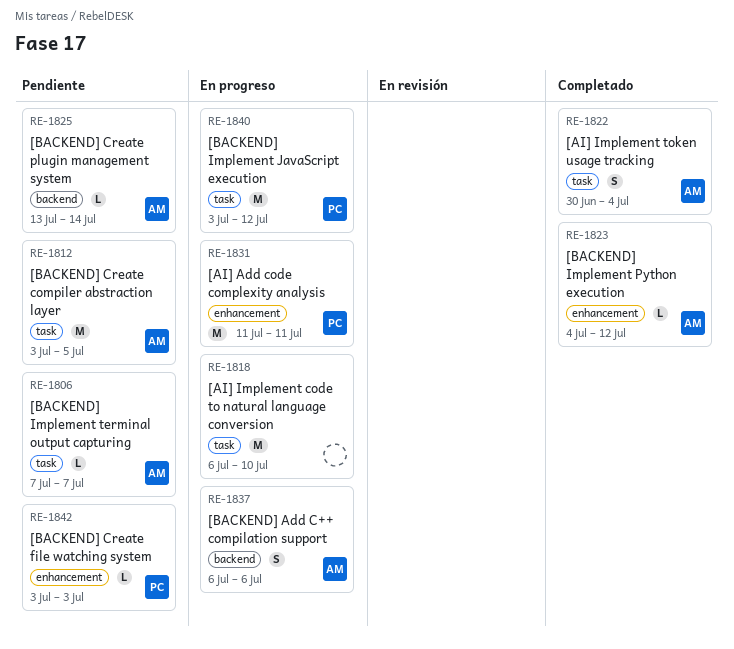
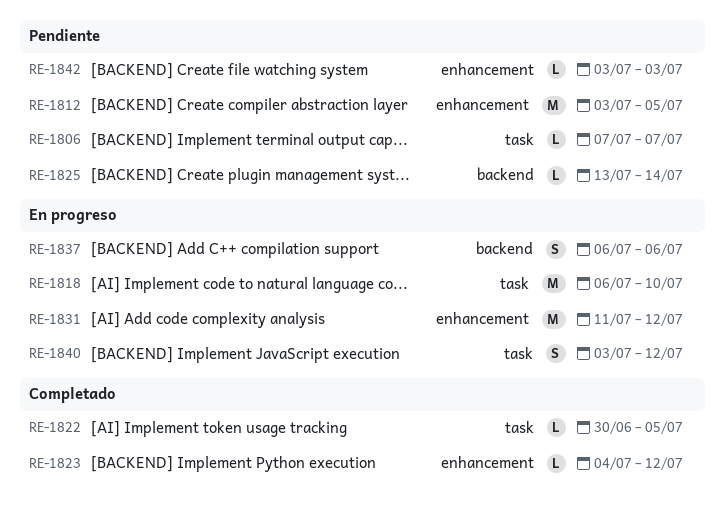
RE-1812, label: task -> enhancement
RE-1822, estimate: S -> L
RE-1822, due: Jul 4 -> Jul 5
RE-1831, due: Jul 11 -> Jul 12
RE-1840, estimate: M -> S

